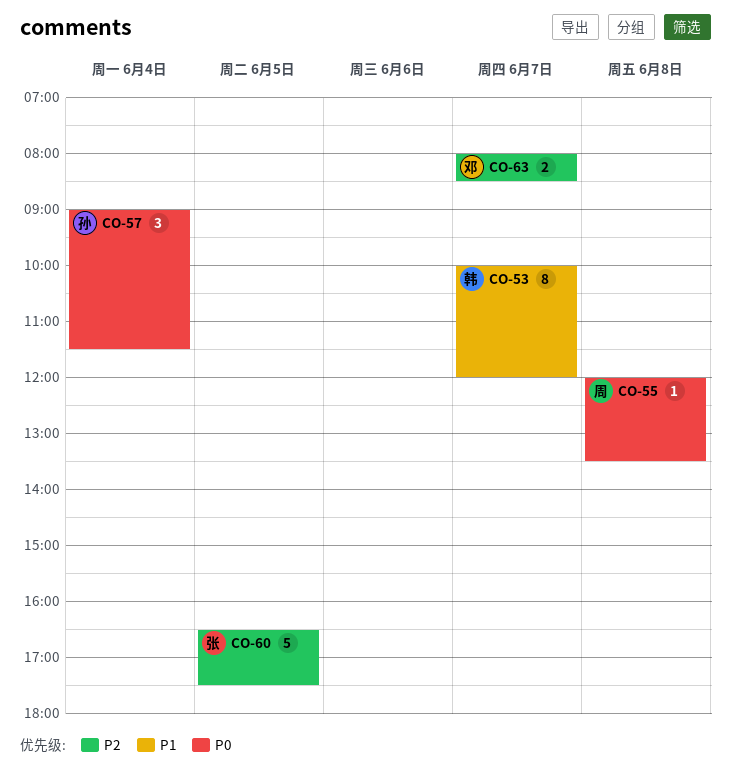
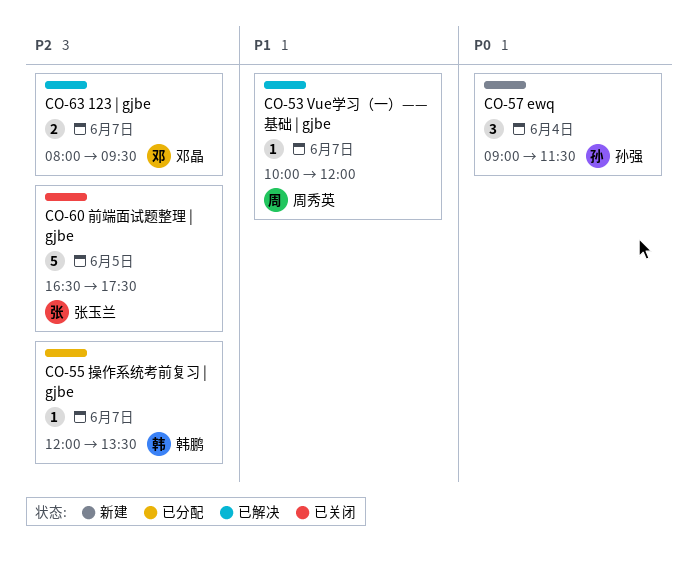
CO-53, owner: 韩鹏 -> 周秀英
CO-53, estimate: 8 -> 1
CO-55, owner: 周秀英 -> 韩鹏
CO-55, priority: P0 -> P2
CO-55, day: Jun 8 -> Jun 7
CO-63, ends: 08:30 -> 09:30

